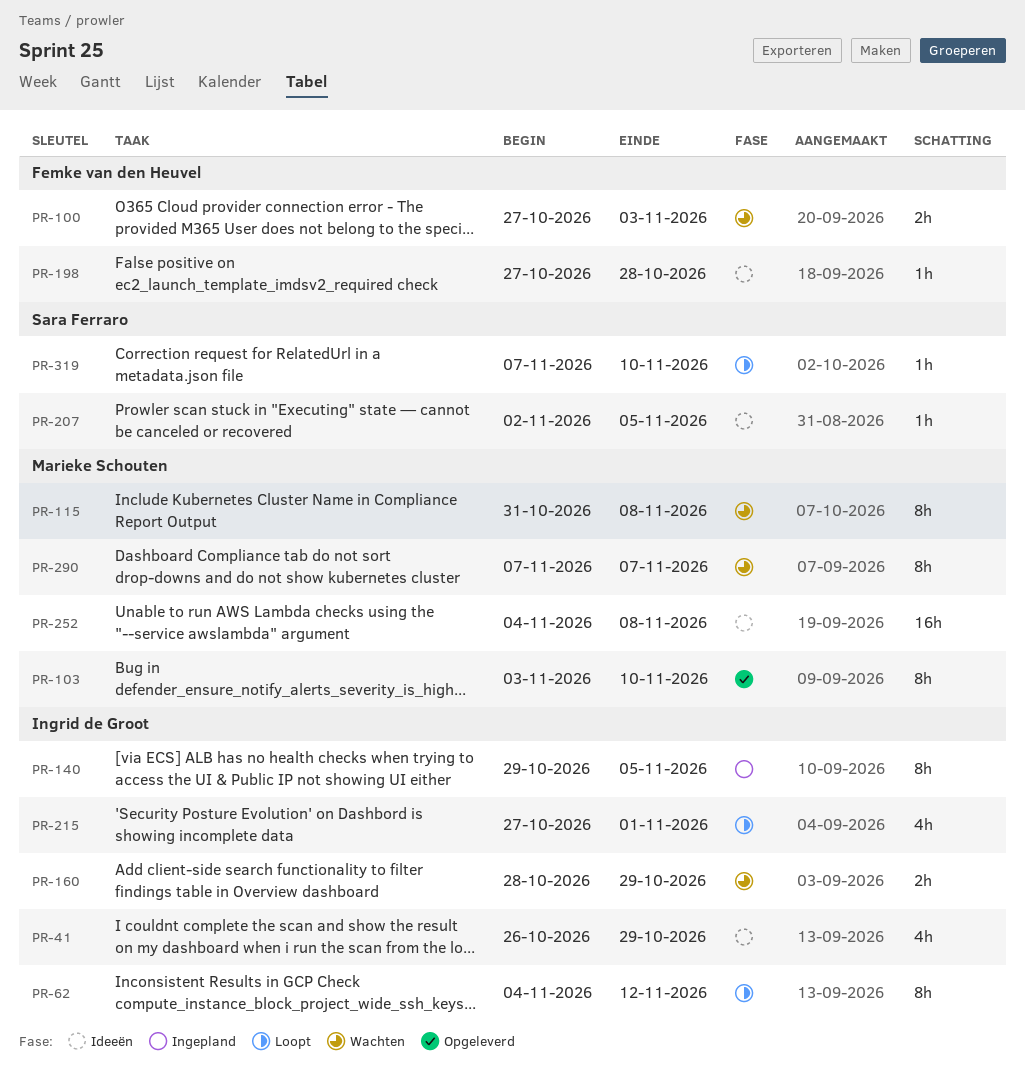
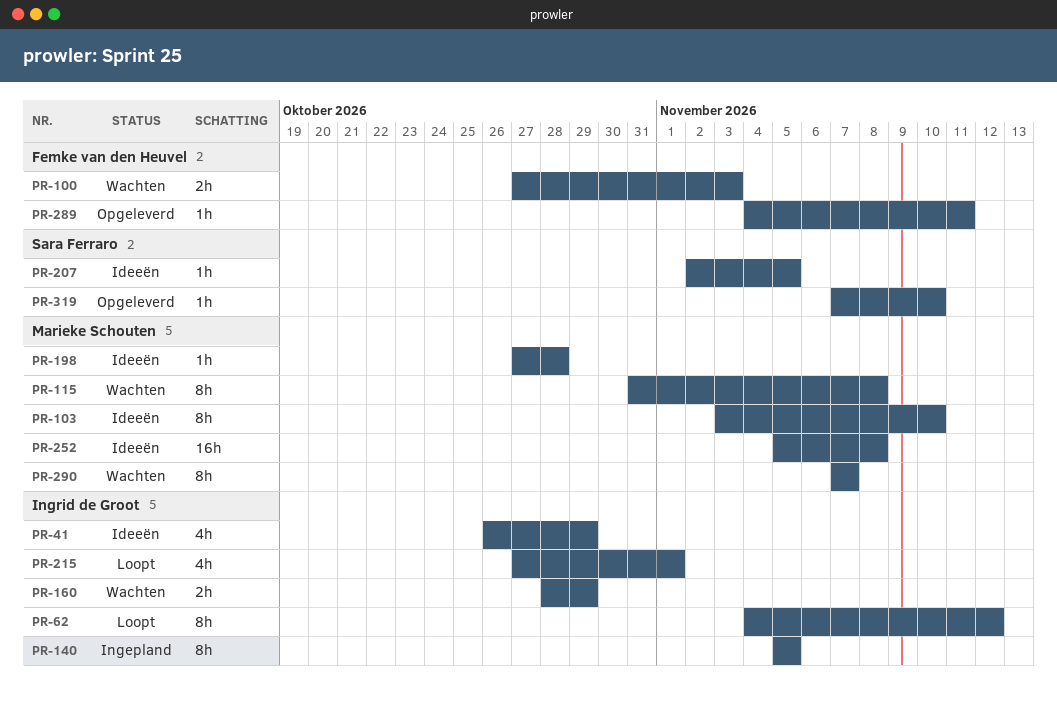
PR-103, status: Opgeleverd -> Ideeën
PR-140, start: Oct 29 -> Nov 5
PR-198, owner: Femke van den Heuvel -> Marieke Schouten
PR-252, start: Nov 4 -> Nov 5
PR-289: none -> present
PR-319, status: Loopt -> Opgeleverd

